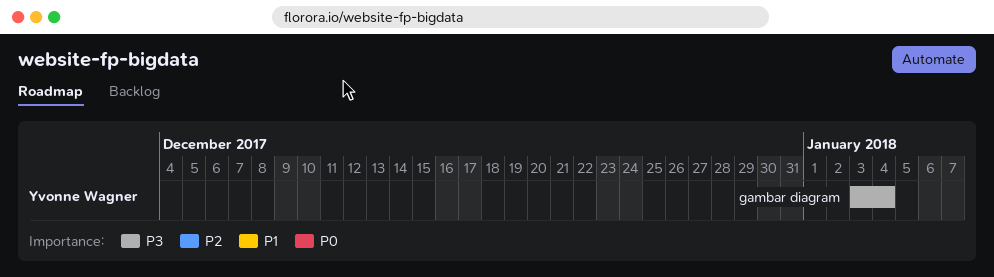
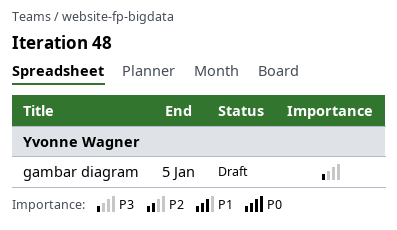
gambar diagram, due: Jan 4 -> Jan 5

